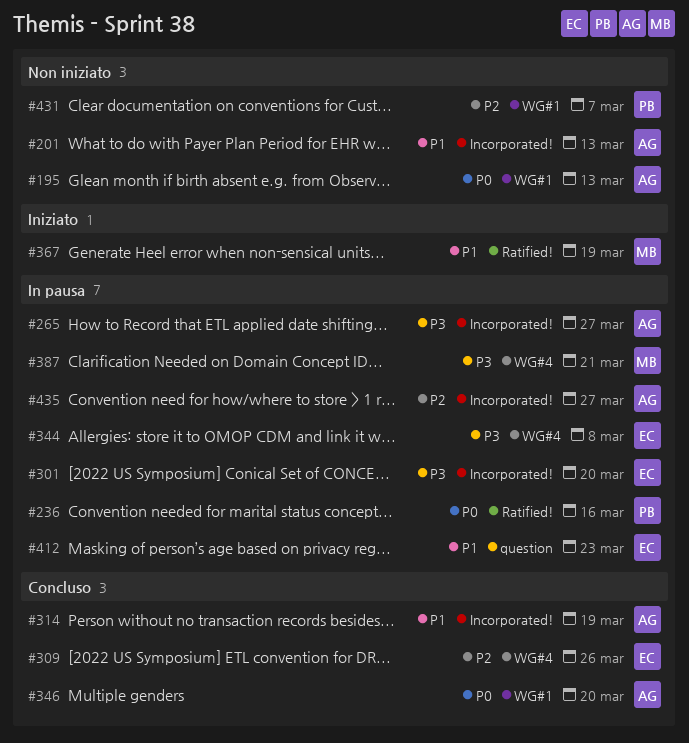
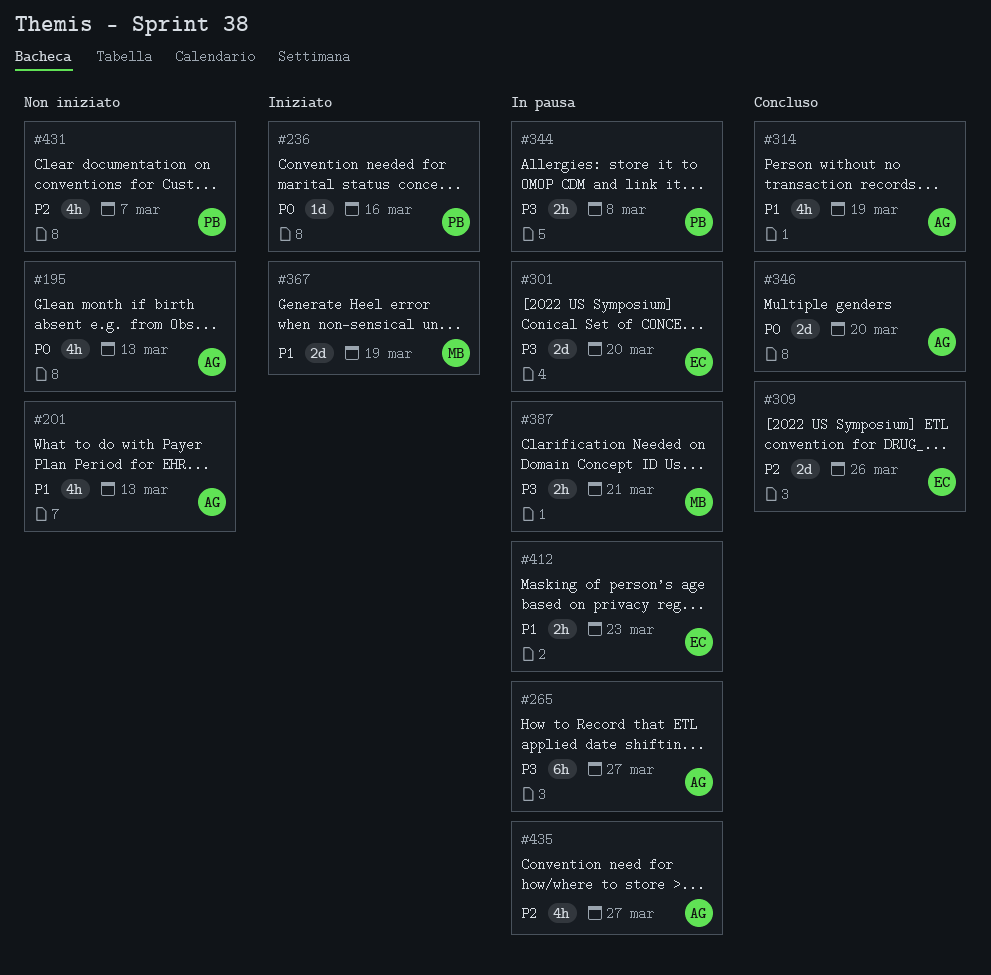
#236, status: In pausa -> Iniziato
#344, owner: EC -> PB

